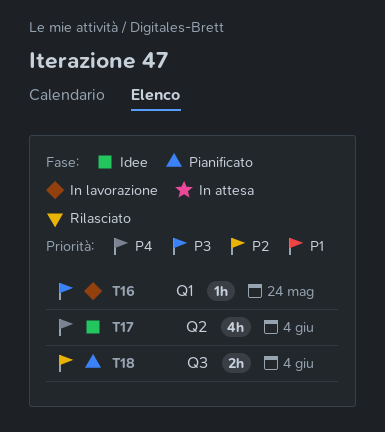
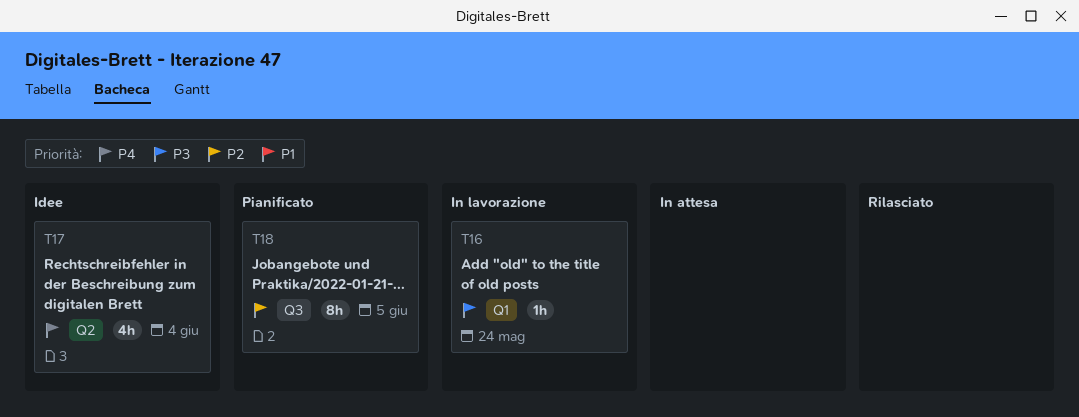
T18, estimate: 2h -> 8h
T18, due: Jun 4 -> Jun 5

